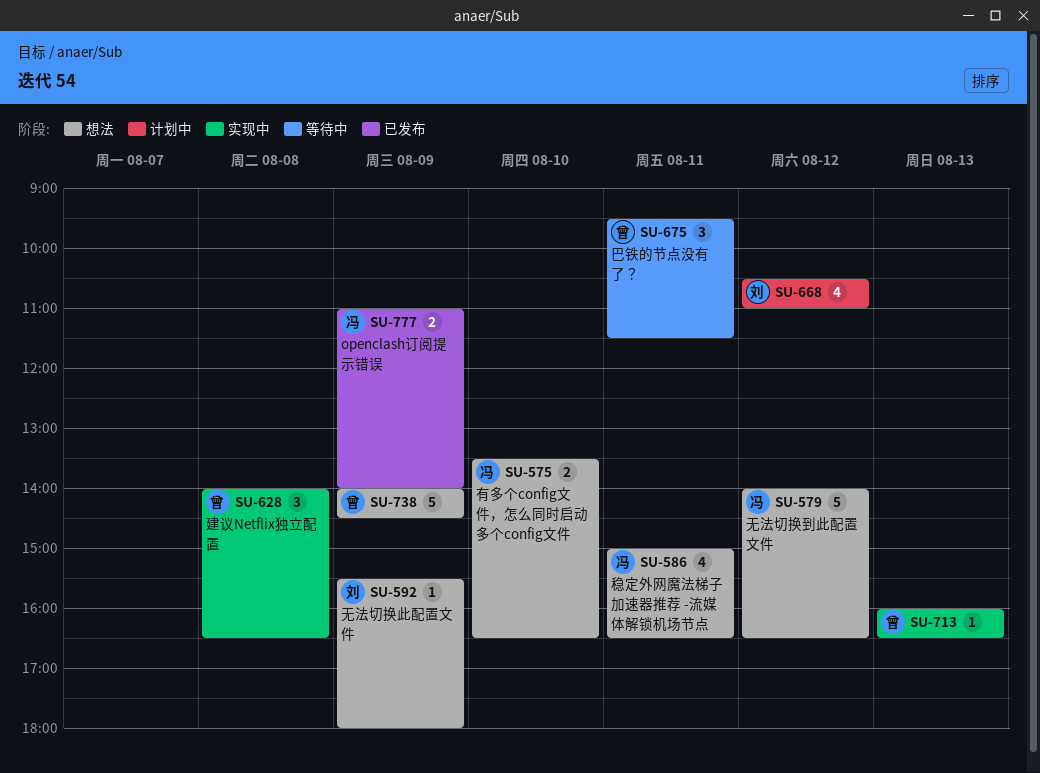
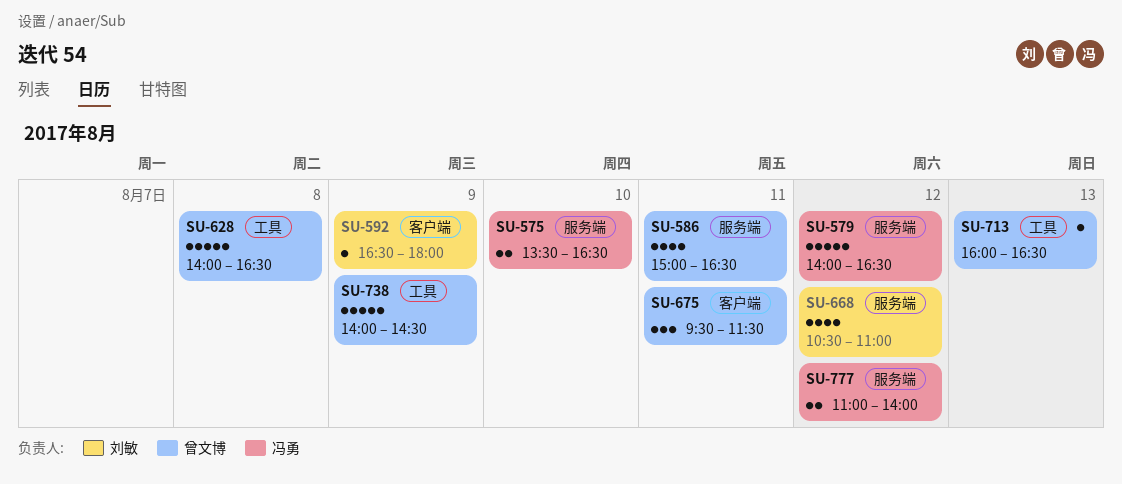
SU-586, owner: 冯勇 -> 曾文博
SU-592, begins: 15:30 -> 16:30
SU-628, estimate: 3 -> 5
SU-777, day: Aug 9 -> Aug 12

